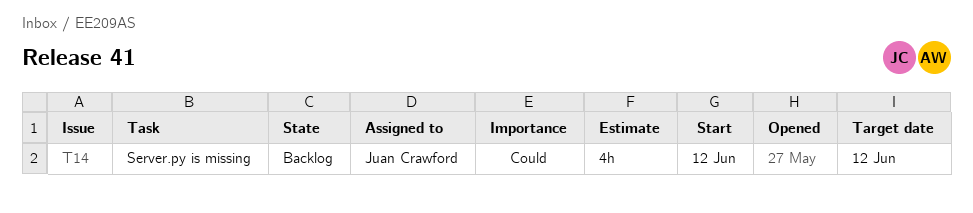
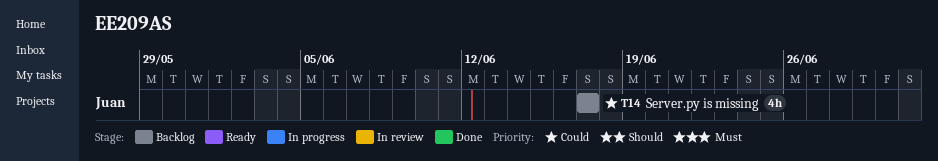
T14, start: Jun 12 -> Jun 17
T14, due: Jun 12 -> Jun 17

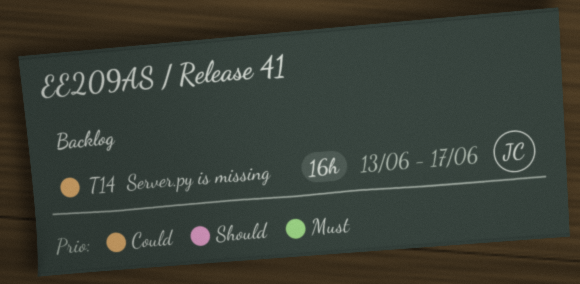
T14, estimate: 4h -> 16h
T14, start: Jun 17 -> Jun 13

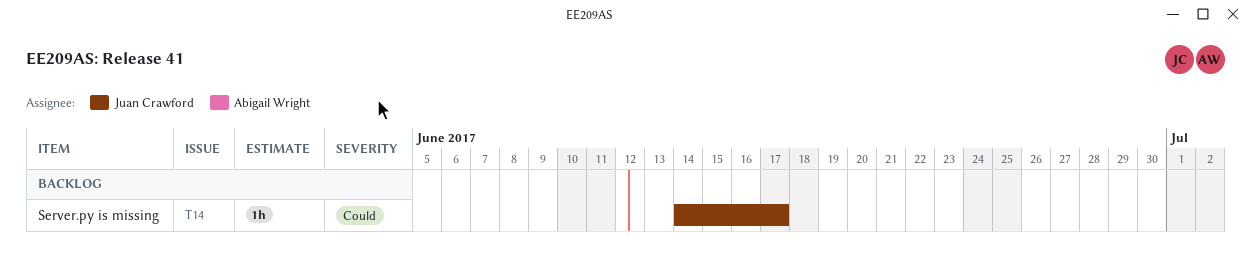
T14, estimate: 16h -> 1h
T14, start: Jun 13 -> Jun 14

